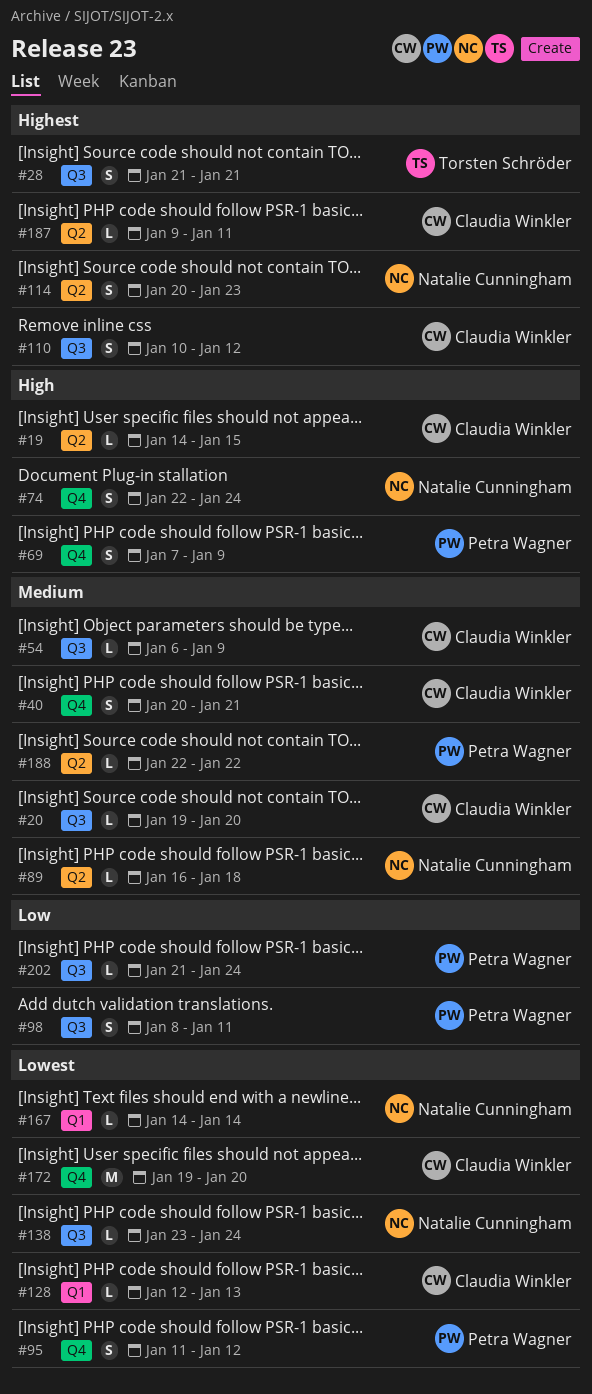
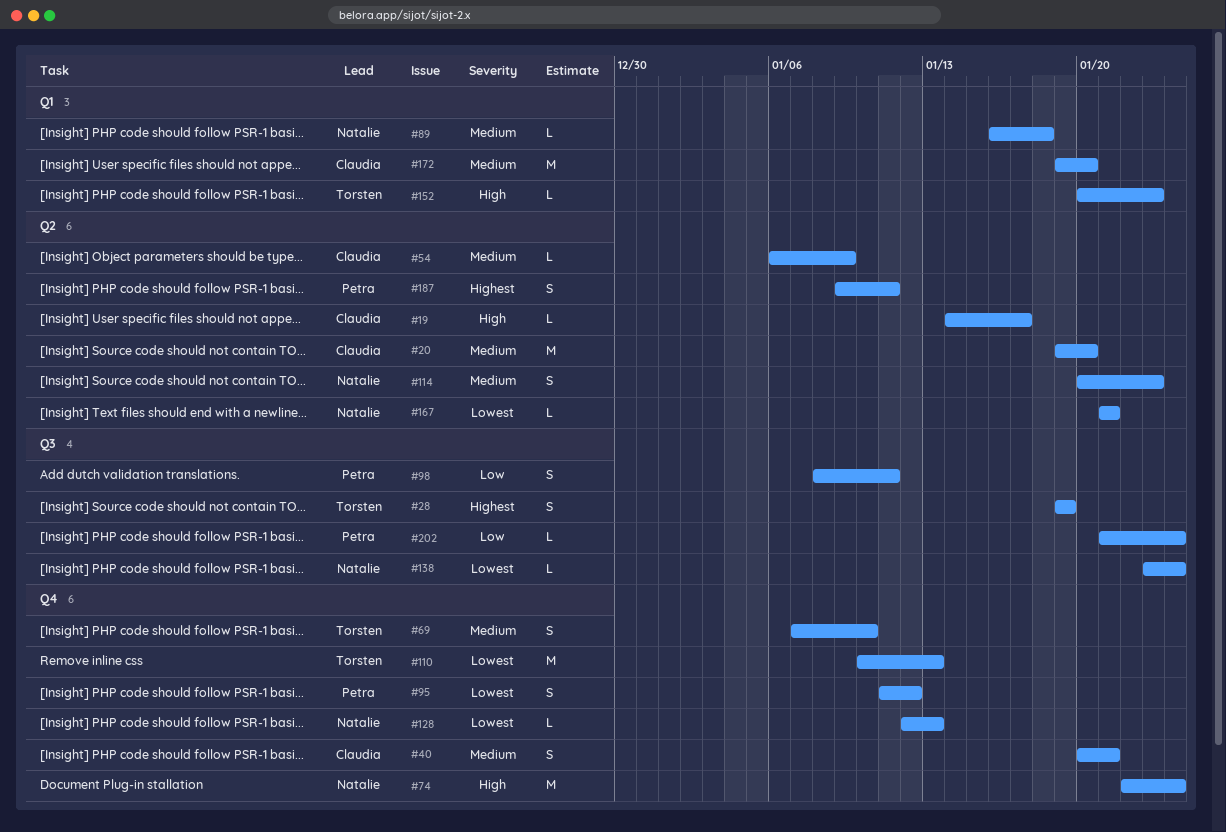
#19, due: Jan 15 -> Jan 17
#20, label: Q3 -> Q2
#20, estimate: L -> M
#28, start: Jan 21 -> Jan 19
#28, due: Jan 21 -> Jan 19
#54, label: Q3 -> Q2
#69, owner: Petra Wagner -> Torsten Schröder
#69, priority: High -> Medium
#69, due: Jan 9 -> Jan 10
#74, estimate: S -> M
#89, label: Q2 -> Q1
#110, owner: Claudia Winkler -> Torsten Schröder
#110, priority: Highest -> Lowest
#110, label: Q3 -> Q4
#110, estimate: S -> M
#110, due: Jan 12 -> Jan 13
#114, priority: Highest -> Medium
#128, owner: Claudia Winkler -> Natalie Cunningham
#128, label: Q1 -> Q4
#152: none -> present
#167, label: Q1 -> Q2
#167, start: Jan 14 -> Jan 21
#167, due: Jan 14 -> Jan 21
#172, priority: Lowest -> Medium
#172, label: Q4 -> Q1
#187, owner: Claudia Winkler -> Petra Wagner
#187, estimate: L -> S
#188: present -> none

